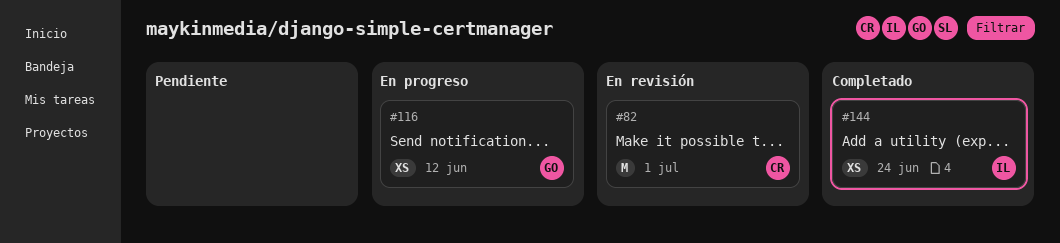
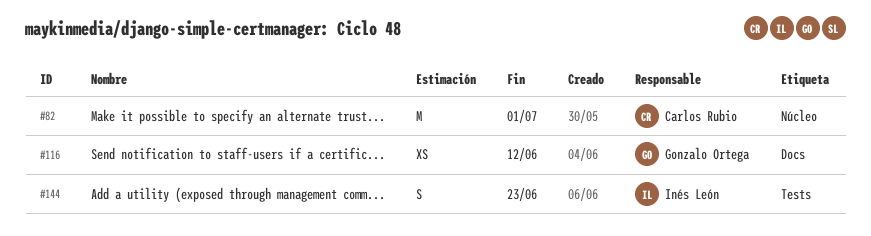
#144, estimate: XS -> S
#144, due: Jun 24 -> Jun 23

